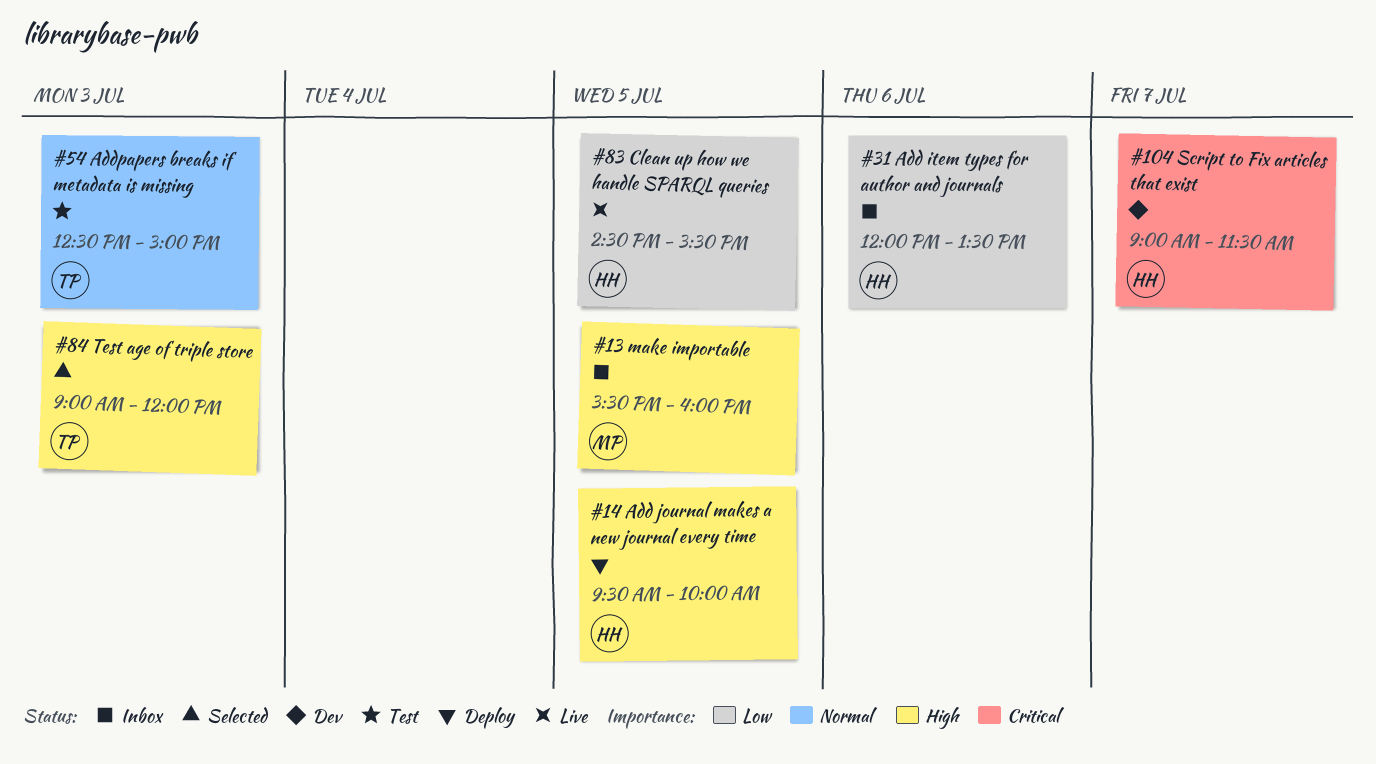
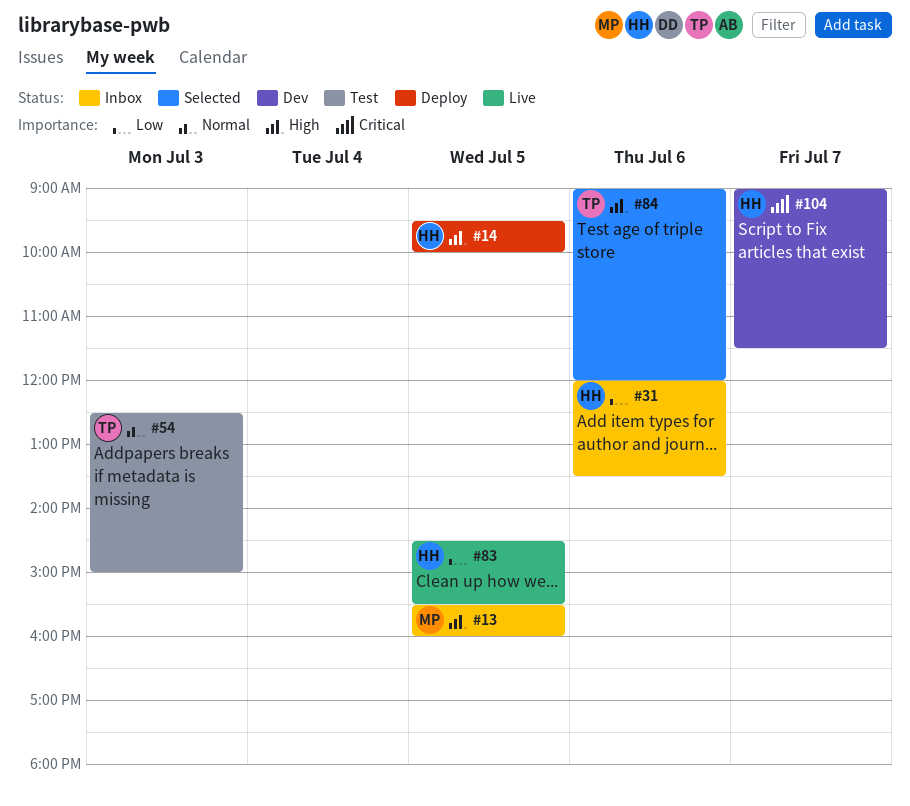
#84, day: Jul 3 -> Jul 6

